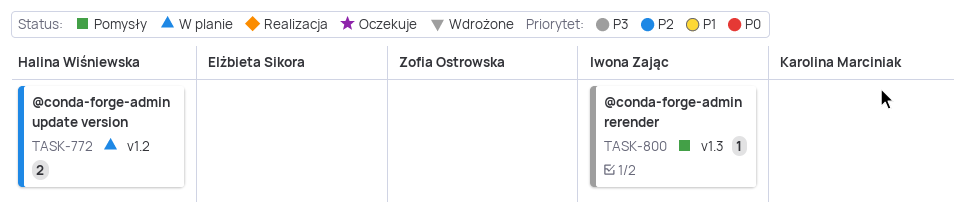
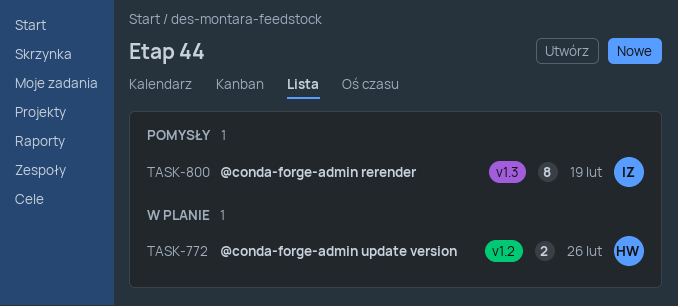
TASK-800, estimate: 1 -> 8

